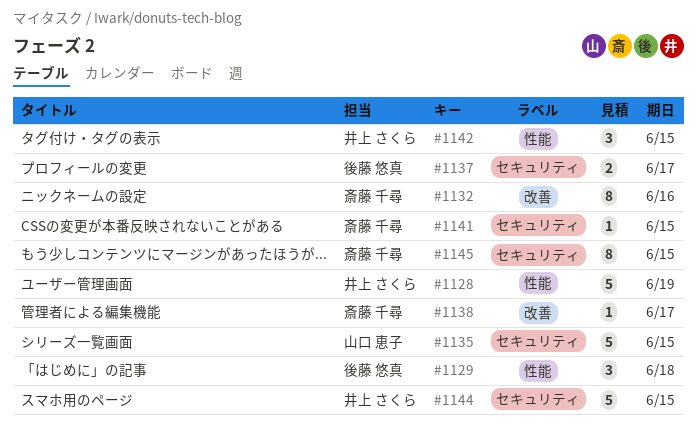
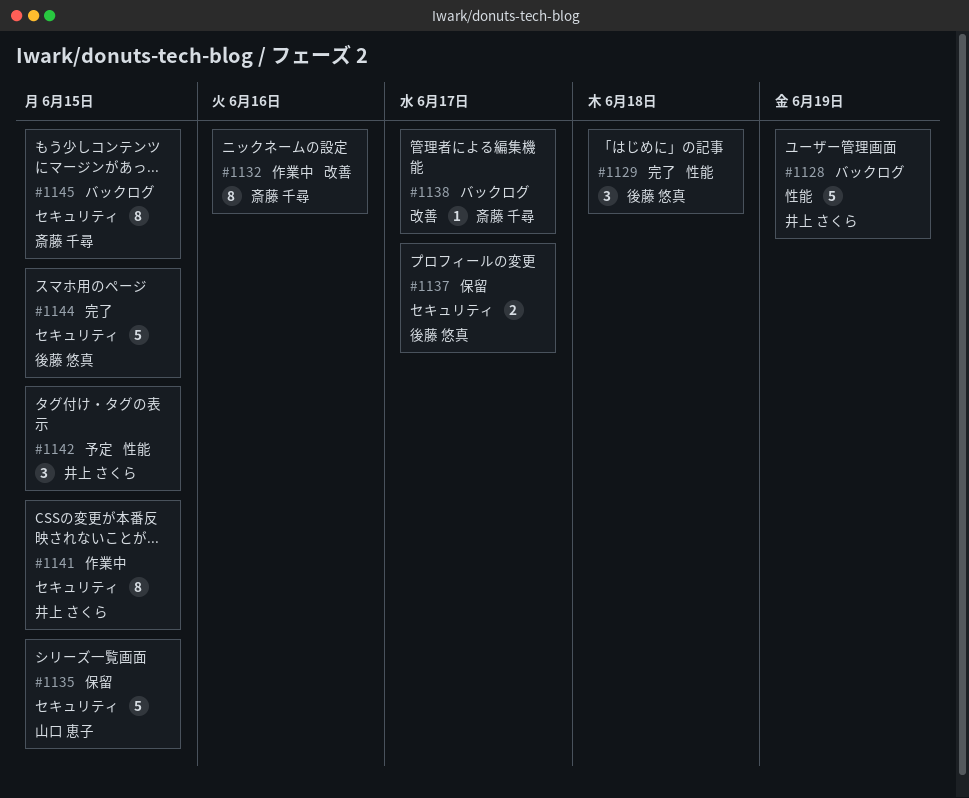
#1141, owner: 斎藤 千尋 -> 井上 さくら
#1141, estimate: 1 -> 8
#1144, owner: 井上 さくら -> 後藤 悠真

